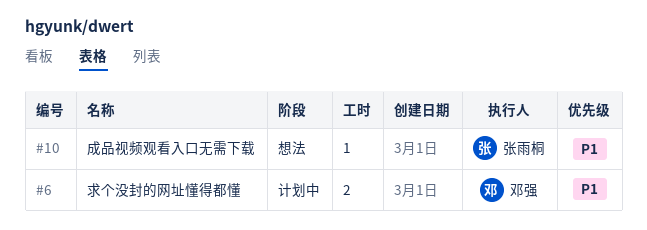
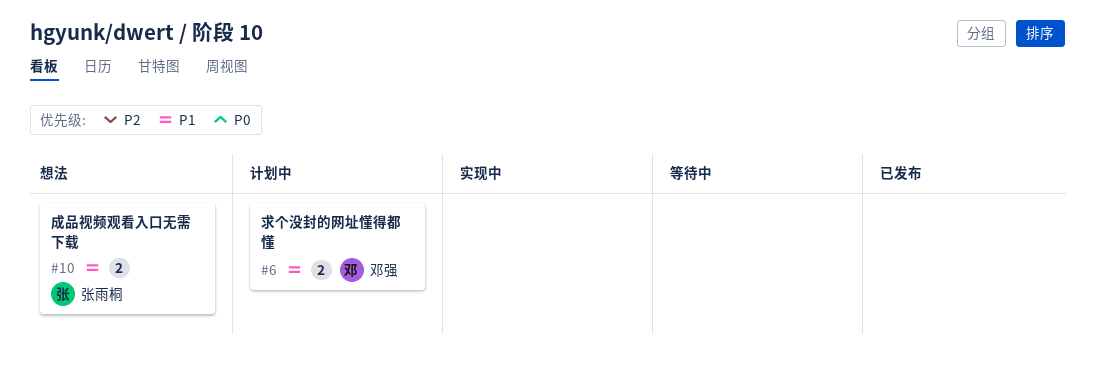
#10, estimate: 1 -> 2

